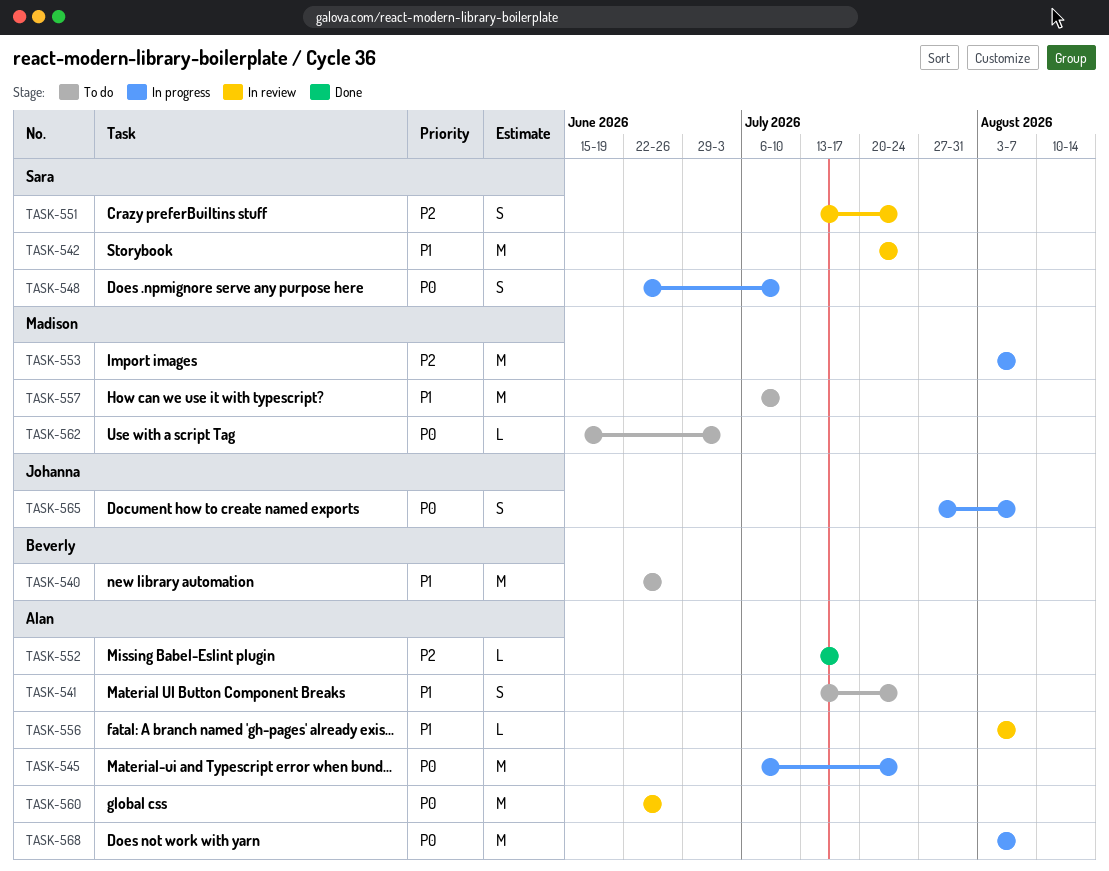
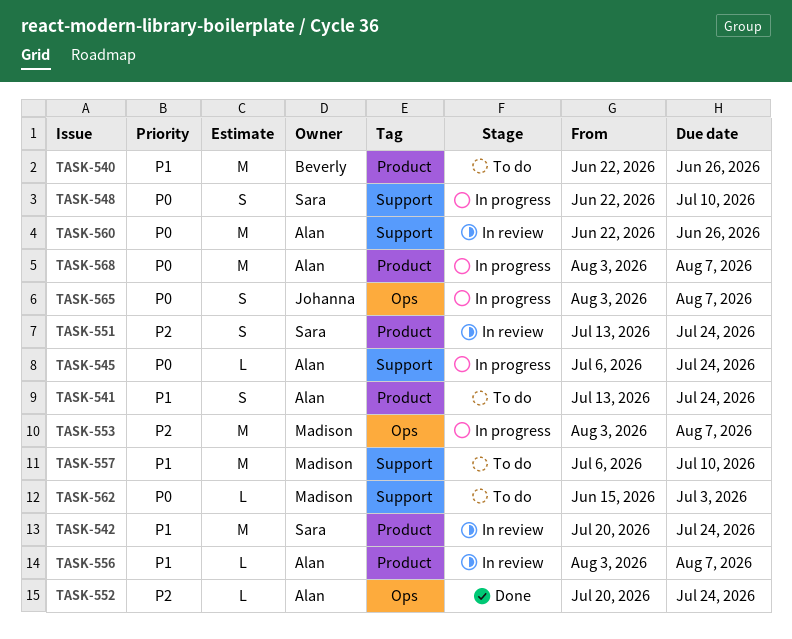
TASK-545, estimate: M -> L
TASK-552, start: Jul 13 -> Jul 20
TASK-552, due: Jul 17 -> Jul 24
TASK-565, start: Jul 27 -> Aug 3

